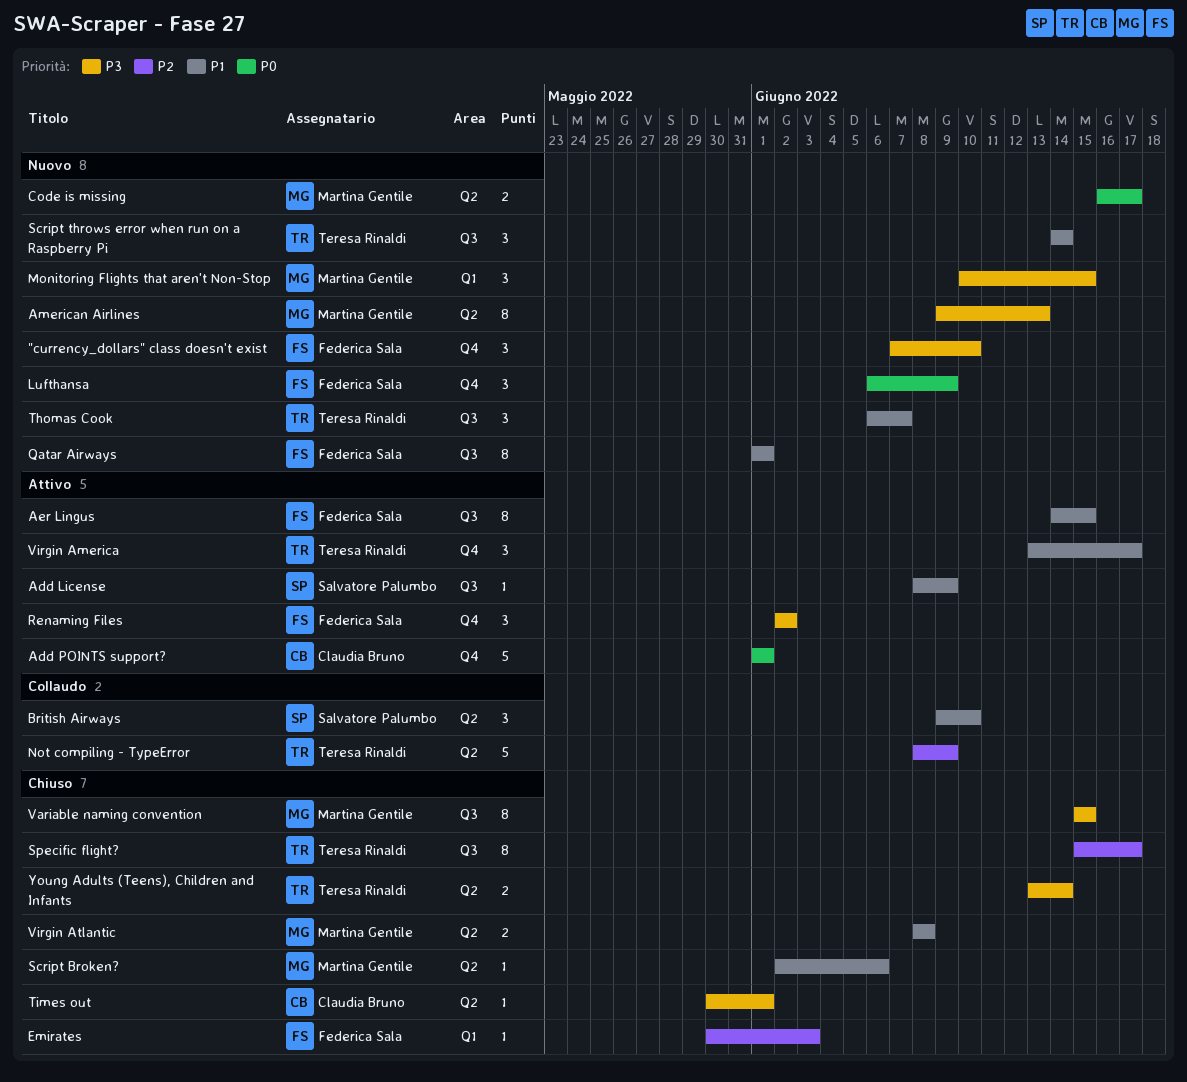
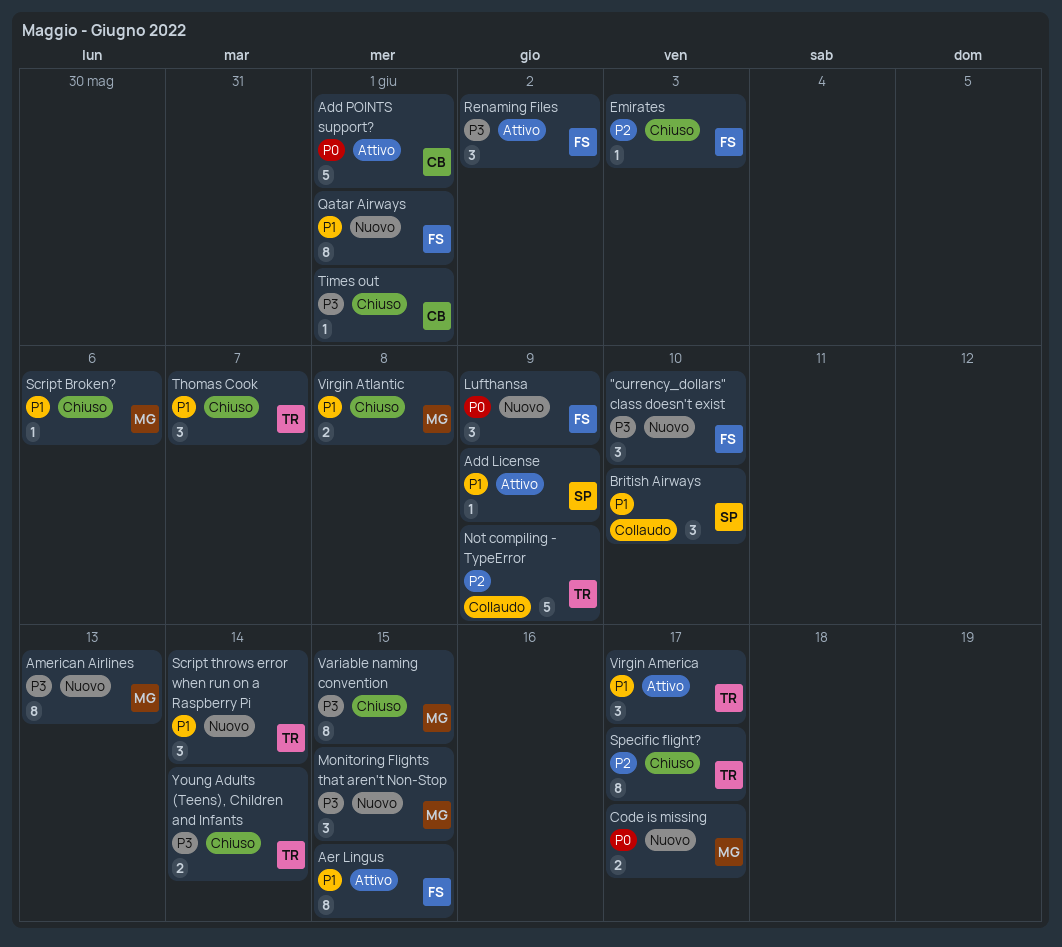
Thomas Cook, status: Nuovo -> Chiuso

